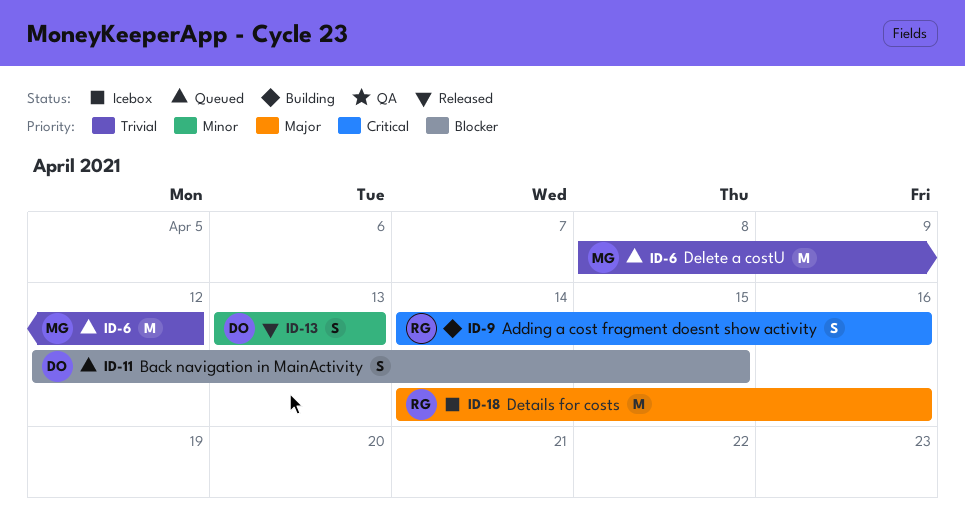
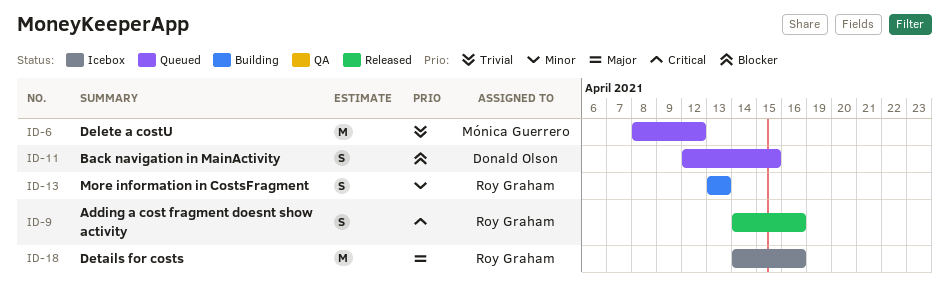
ID-9, status: Building -> Released
ID-13, status: Released -> Building
ID-13, owner: Donald Olson -> Roy Graham

